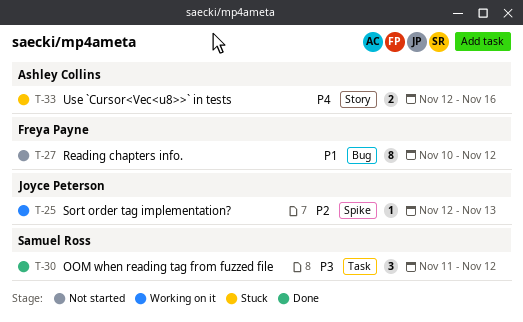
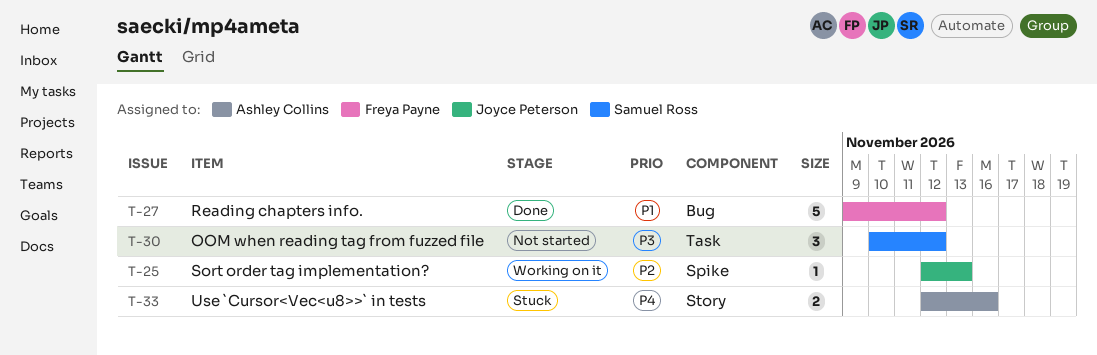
T-27, status: Not started -> Done
T-27, estimate: 8 -> 5
T-27, start: Nov 10 -> Nov 9
T-30, status: Done -> Not started
T-30, start: Nov 11 -> Nov 10

